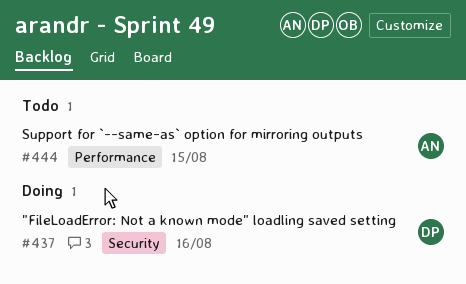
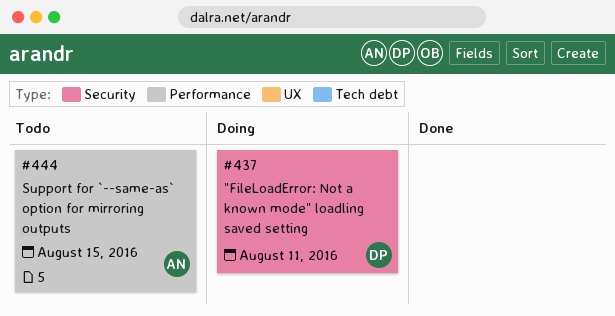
#437, due: Aug 16 -> Aug 11

